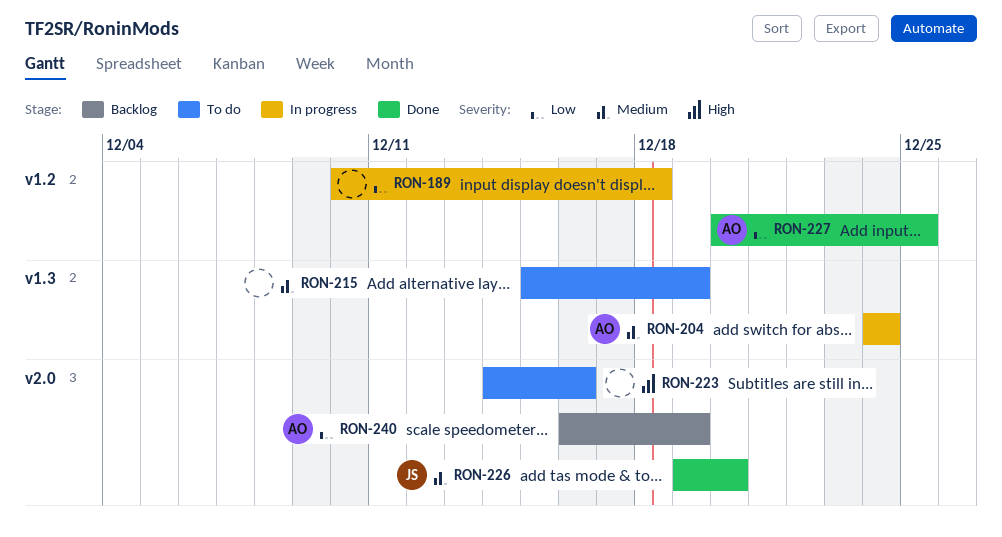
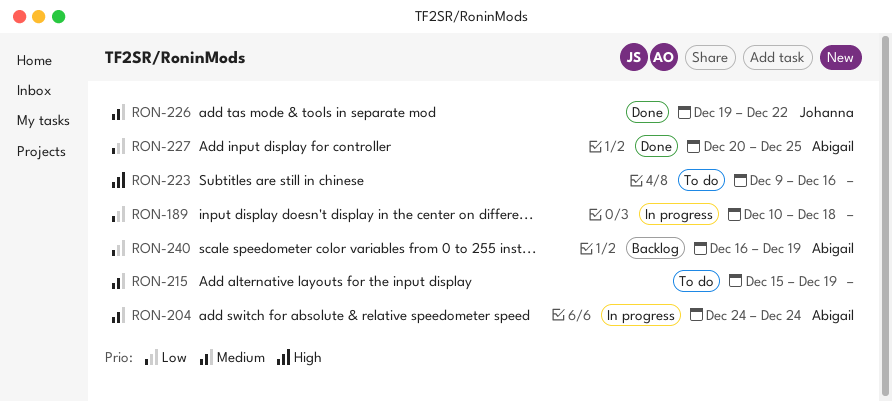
RON-223, start: Dec 14 -> Dec 9
RON-226, due: Dec 20 -> Dec 22

